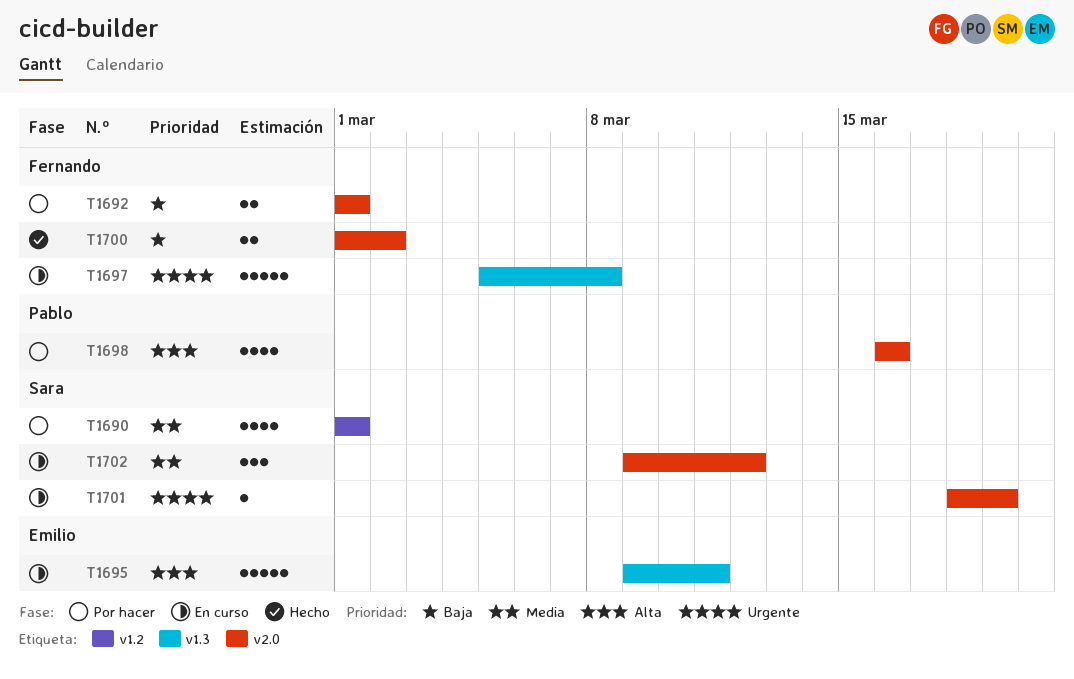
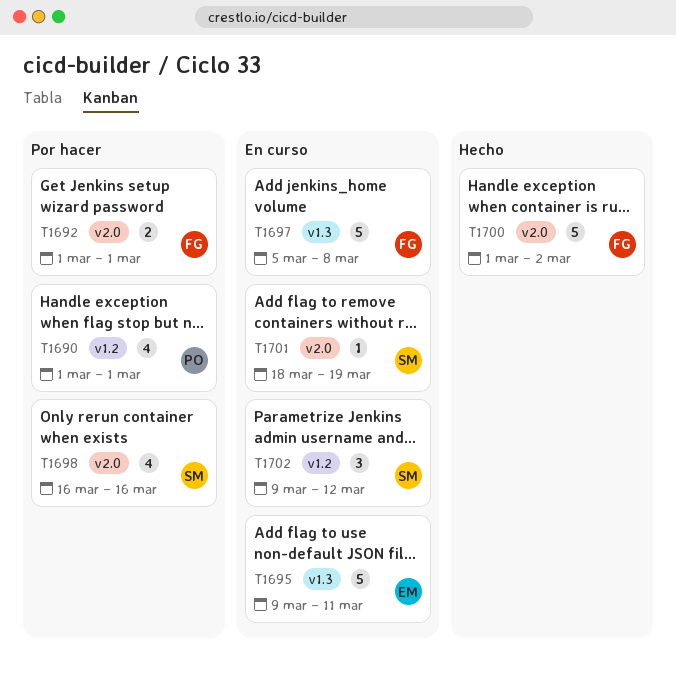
T1690, owner: Sara -> Pablo
T1698, owner: Pablo -> Sara
T1700, estimate: 2 -> 5
T1702, label: v2.0 -> v1.2

